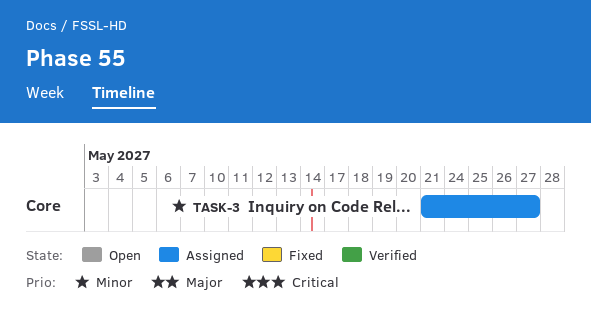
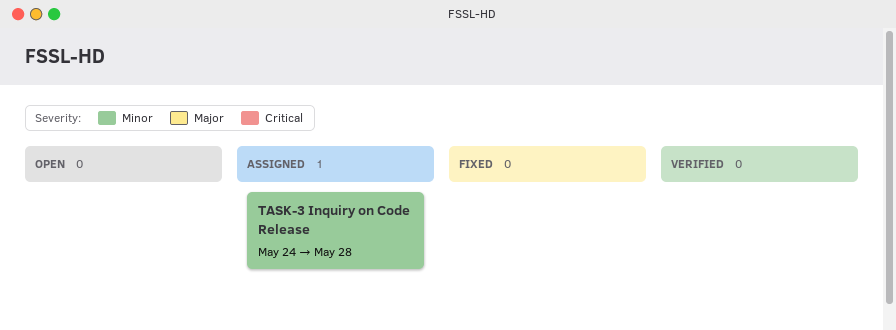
TASK-3, start: May 21 -> May 24
TASK-3, due: May 27 -> May 28

